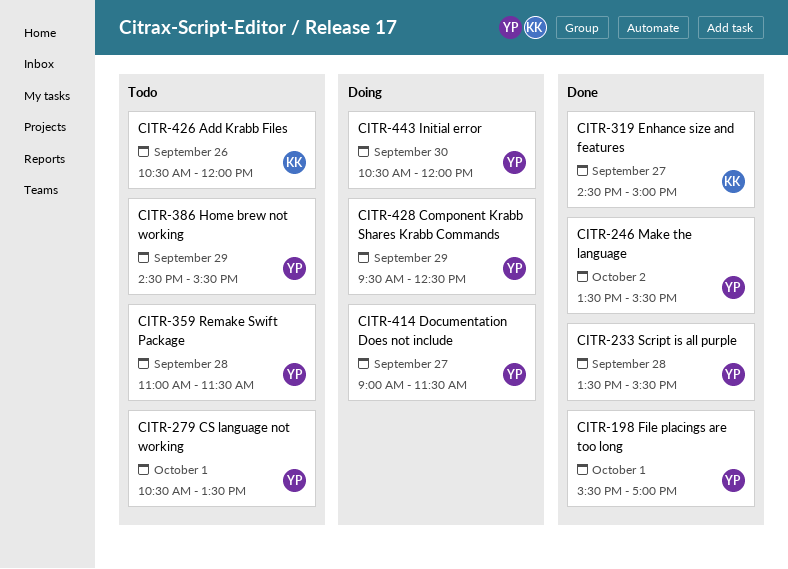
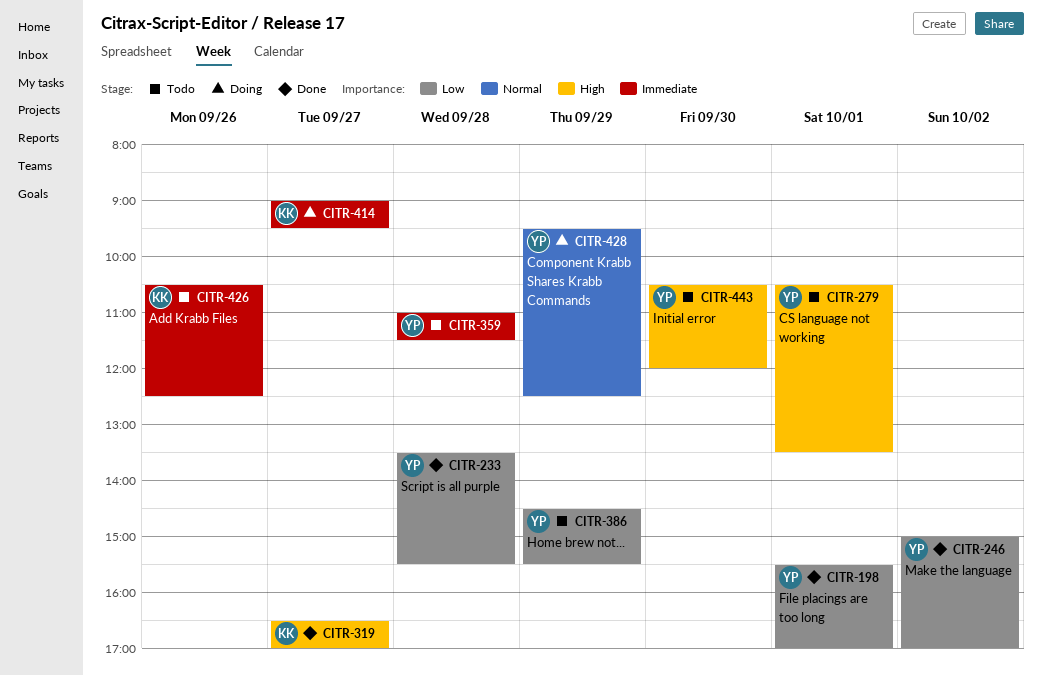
CITR-246, begins: 13:30 -> 15:00
CITR-246, ends: 15:30 -> 17:00
CITR-319, begins: 14:30 -> 16:30
CITR-319, ends: 15:00 -> 17:00
CITR-414, owner: YP -> KK
CITR-414, ends: 11:30 -> 09:30
CITR-426, ends: 12:00 -> 12:30
CITR-443, status: Doing -> Todo

